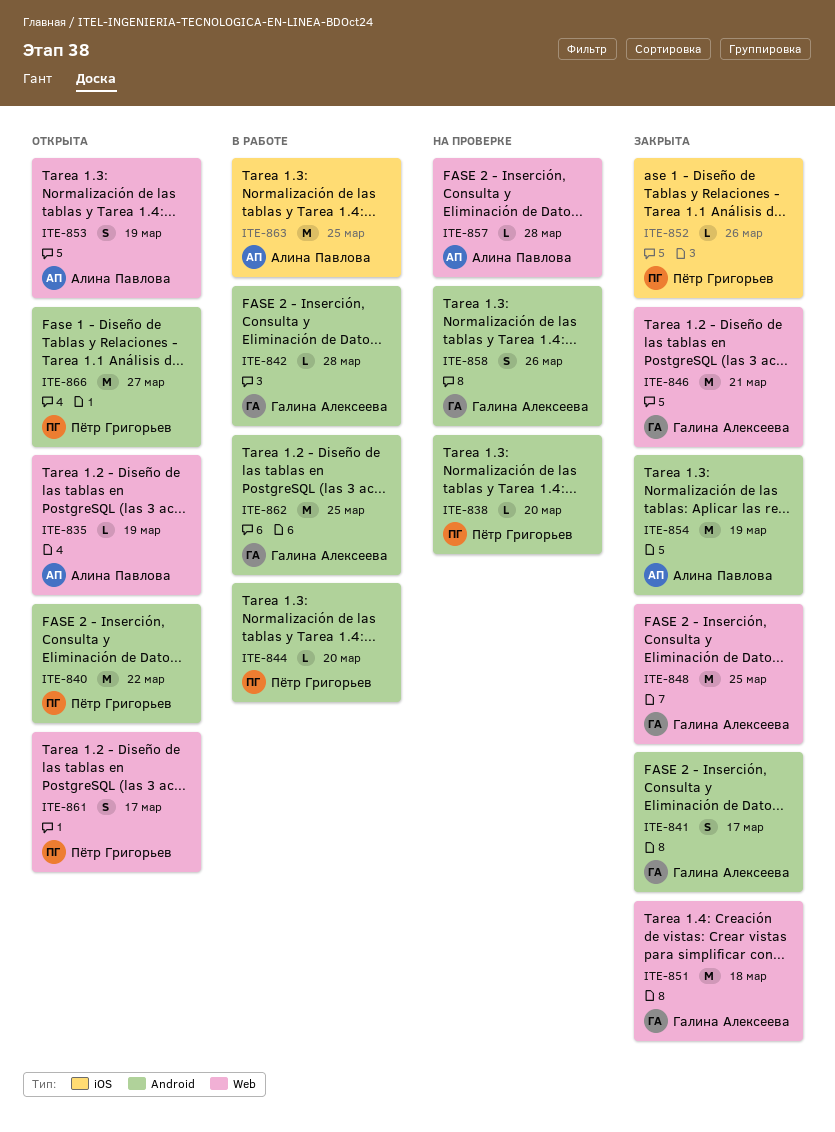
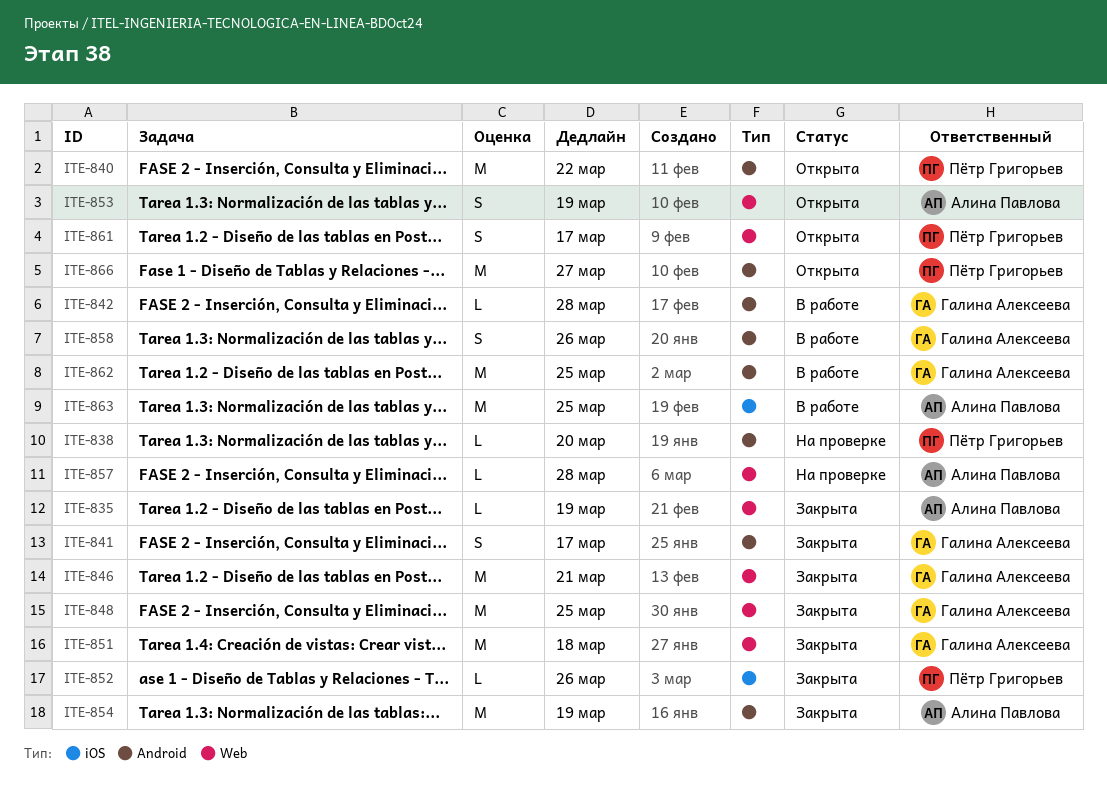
ITE-835, status: Открыта -> Закрыта
ITE-844: present -> none
ITE-858, status: На проверке -> В работе

